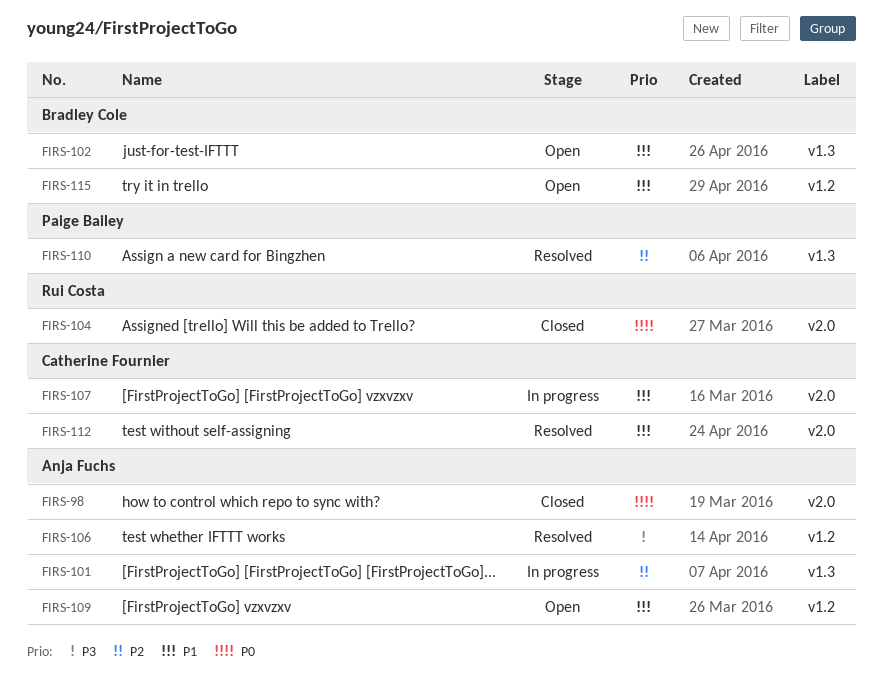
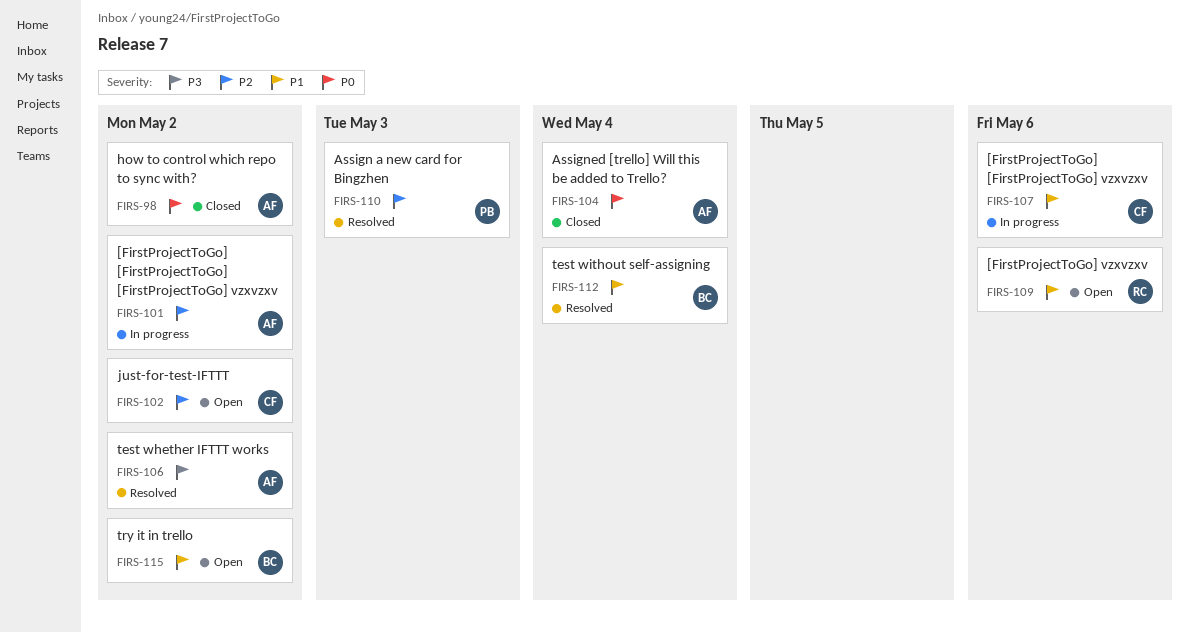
FIRS-102, owner: Bradley Cole -> Catherine Fournier
FIRS-102, priority: P1 -> P2
FIRS-104, owner: Rui Costa -> Anja Fuchs
FIRS-109, owner: Anja Fuchs -> Rui Costa
FIRS-112, owner: Catherine Fournier -> Bradley Cole

